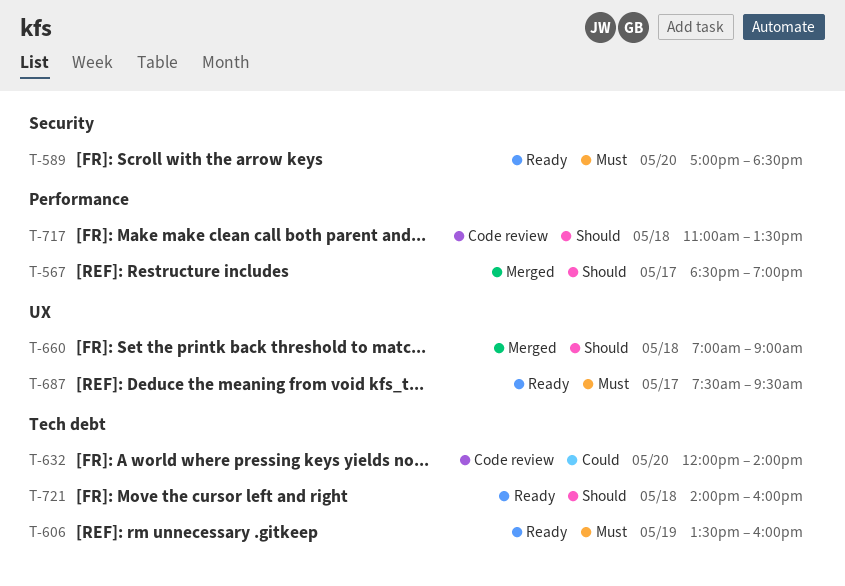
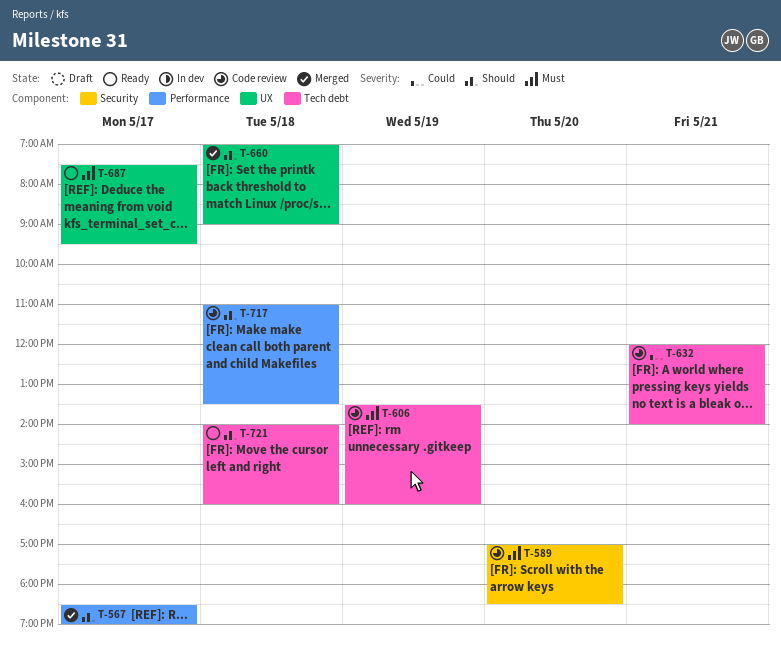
T-589, status: Ready -> Code review
T-606, status: Ready -> Code review
T-632, day: May 20 -> May 21

